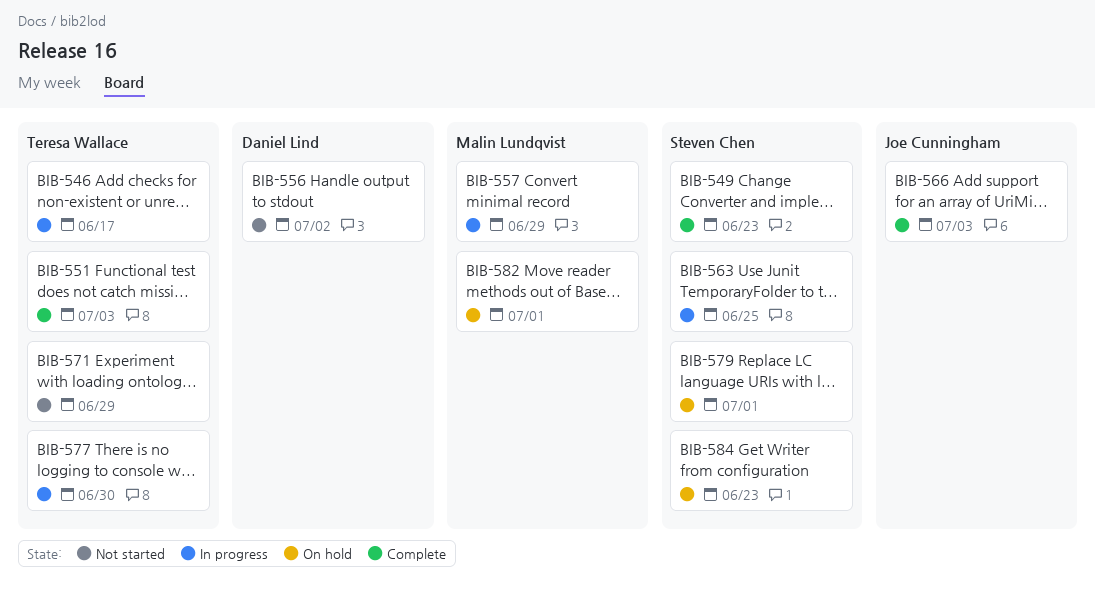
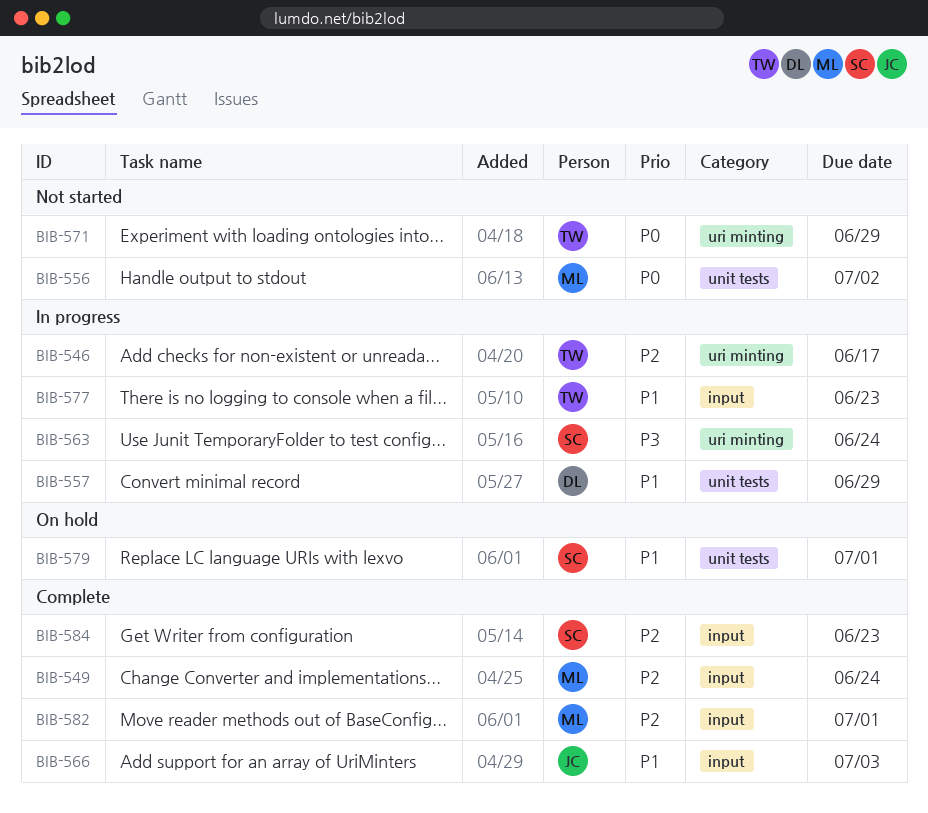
BIB-549, owner: Steven Chen -> Malin Lundqvist
BIB-549, due: Jun 23 -> Jun 24
BIB-551: present -> none
BIB-556, owner: Daniel Lind -> Malin Lundqvist
BIB-557, owner: Malin Lundqvist -> Daniel Lind
BIB-563, due: Jun 25 -> Jun 24
BIB-577, due: Jun 30 -> Jun 23
BIB-582, status: On hold -> Complete
BIB-584, status: On hold -> Complete

